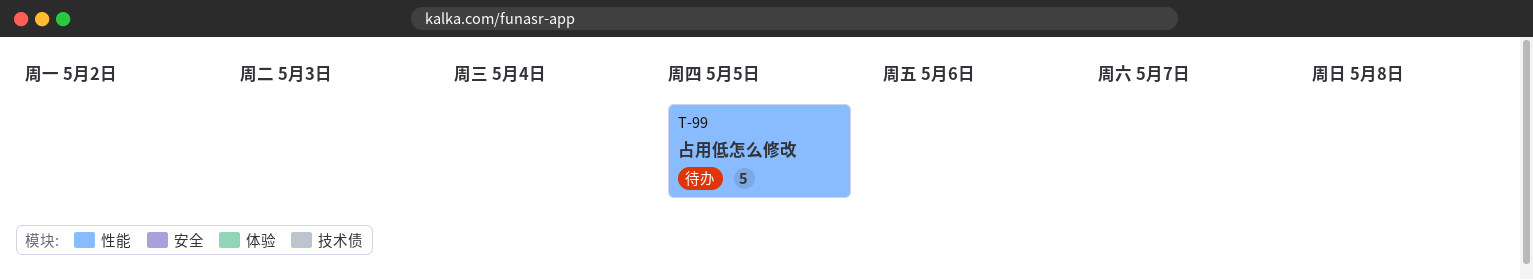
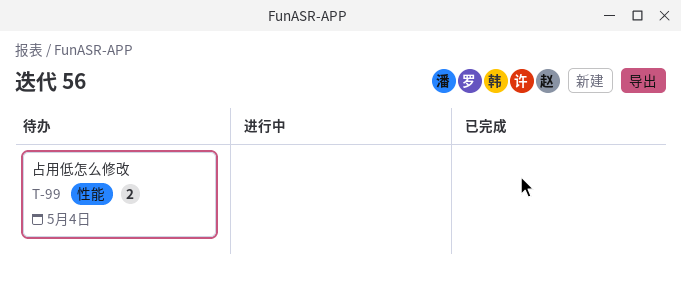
T-99, estimate: 5 -> 2
T-99, due: May 5 -> May 4

